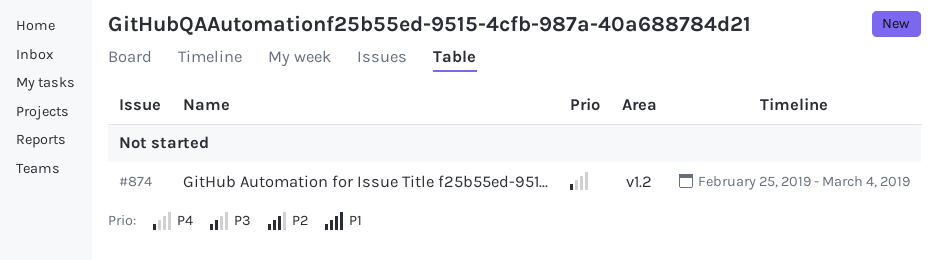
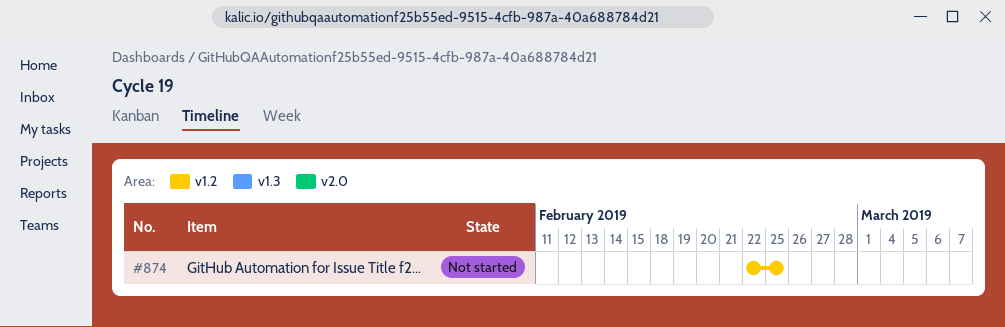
#874, start: Feb 25 -> Feb 22
#874, due: Mar 4 -> Feb 25

